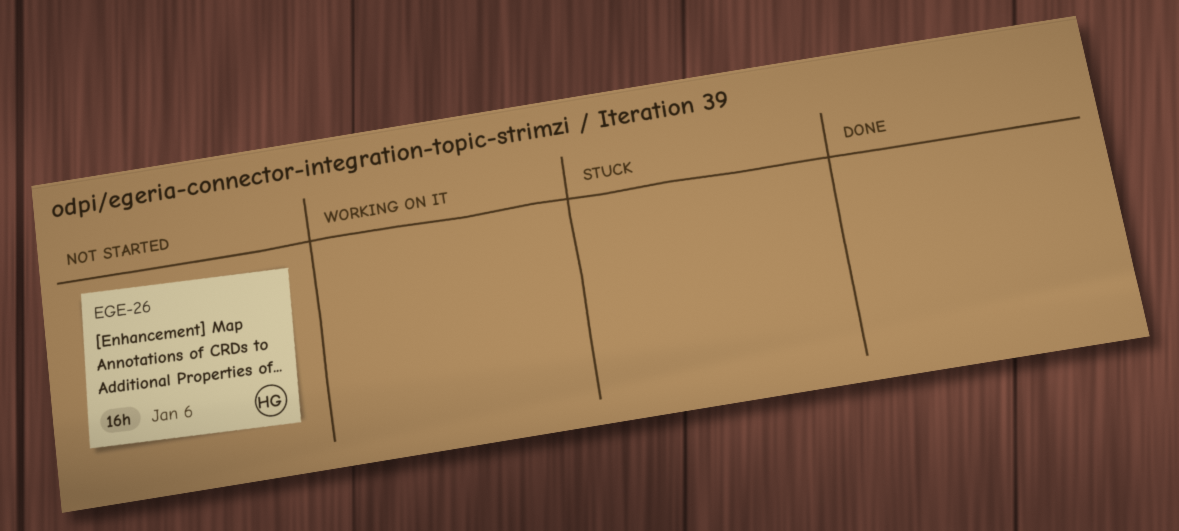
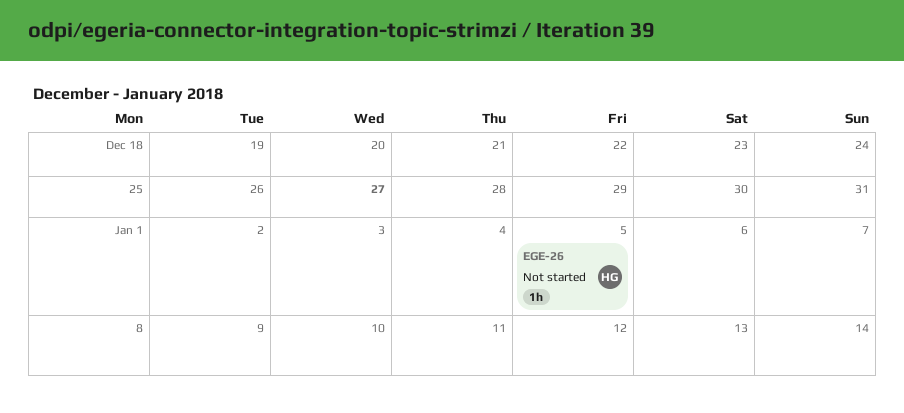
EGE-26, estimate: 16h -> 1h
EGE-26, due: Jan 6 -> Jan 5

